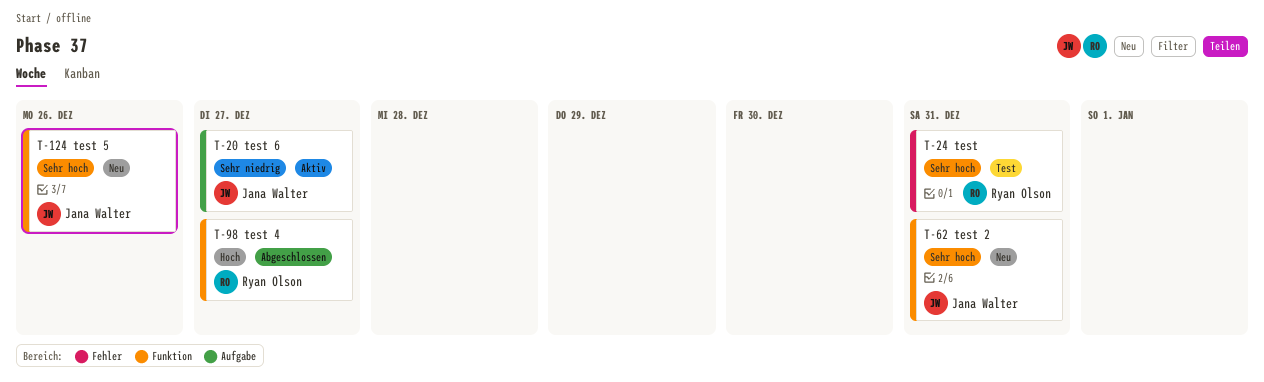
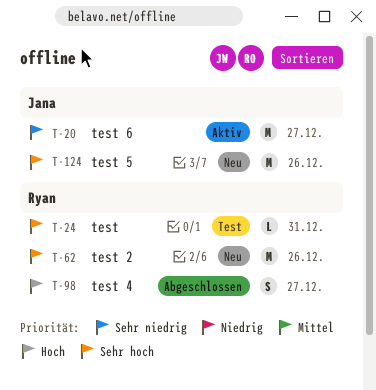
T-62, owner: Jana Walter -> Ryan Olson
T-62, due: Dec 31 -> Dec 26

